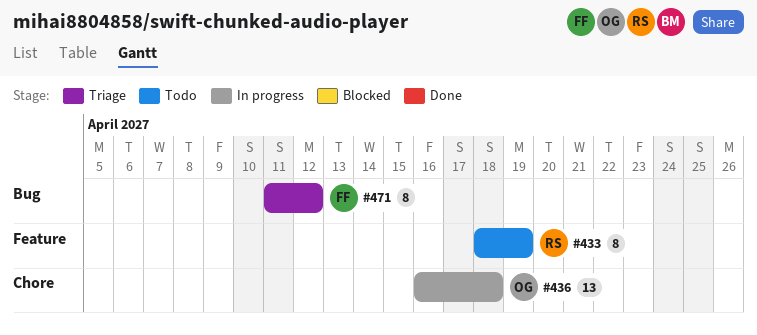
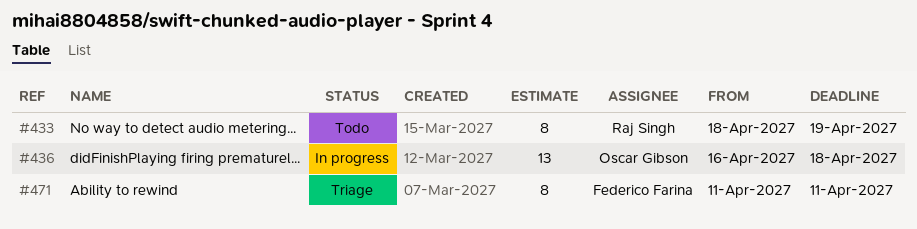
#471, due: Apr 12 -> Apr 11

